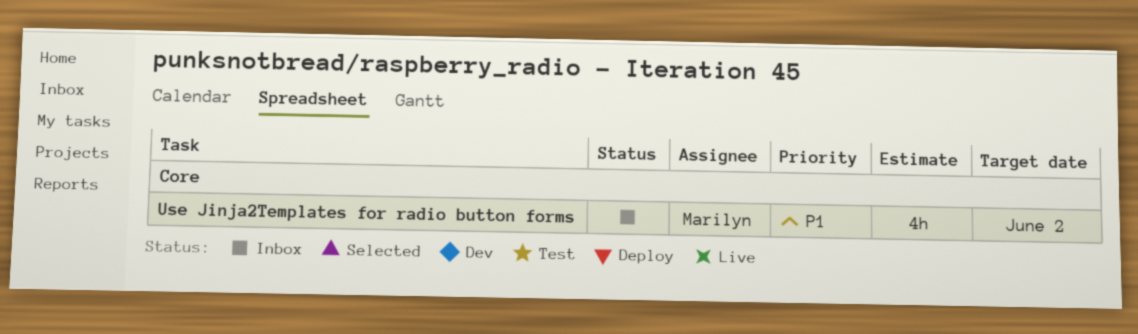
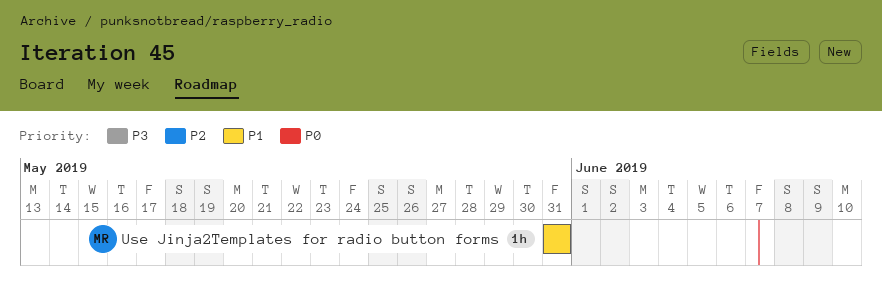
Use Jinja2Templates for radio button forms, estimate: 4h -> 1h
Use Jinja2Templates for radio button forms, due: Jun 2 -> May 31

